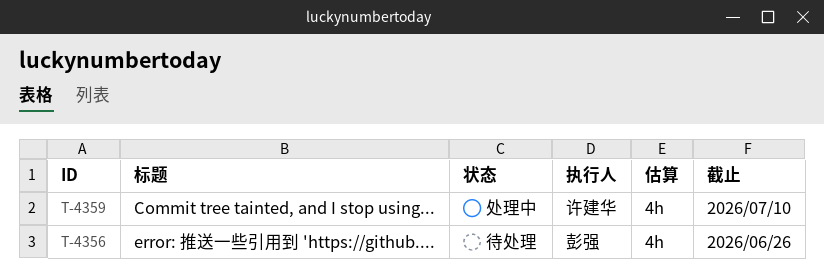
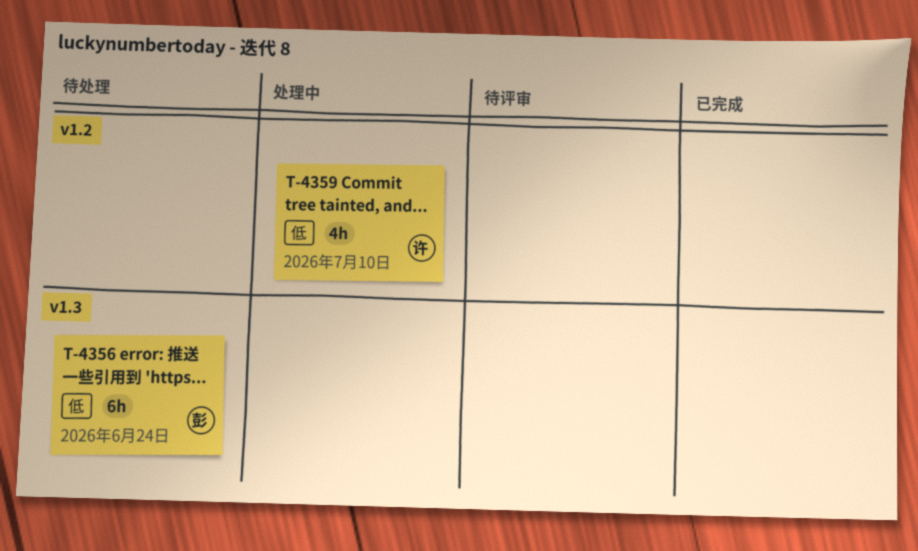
T-4356, estimate: 4h -> 6h
T-4356, due: Jun 26 -> Jun 24

